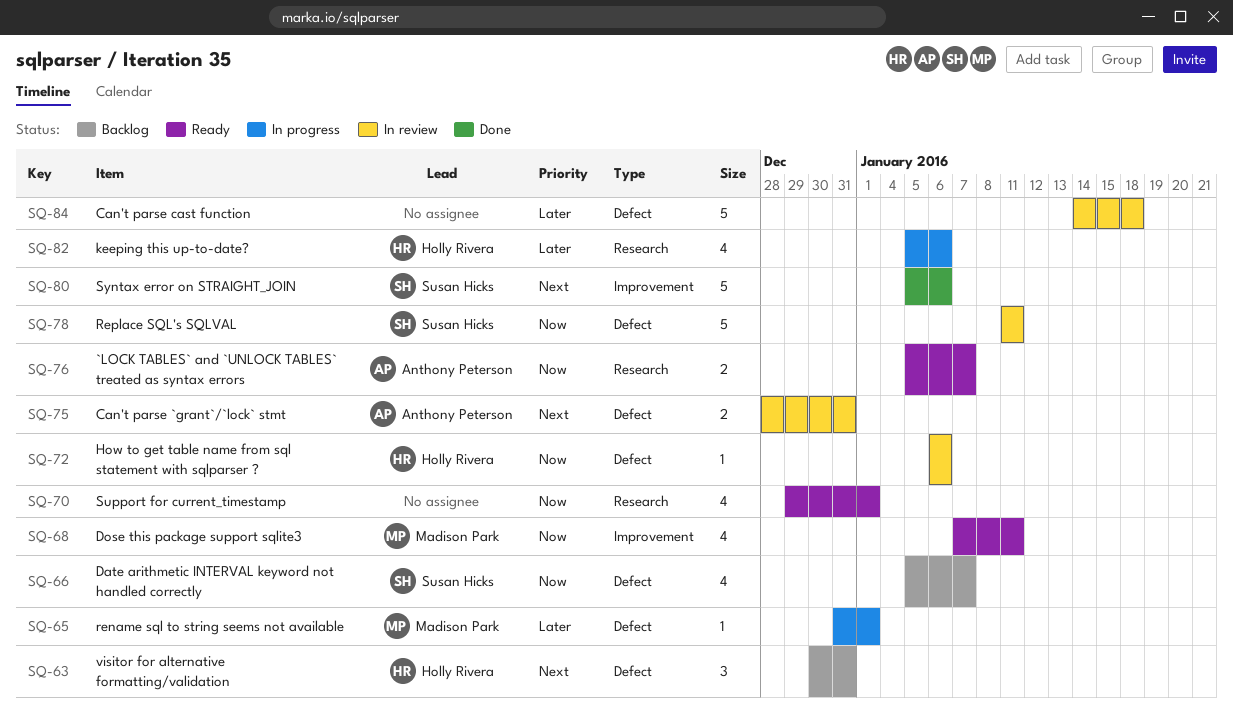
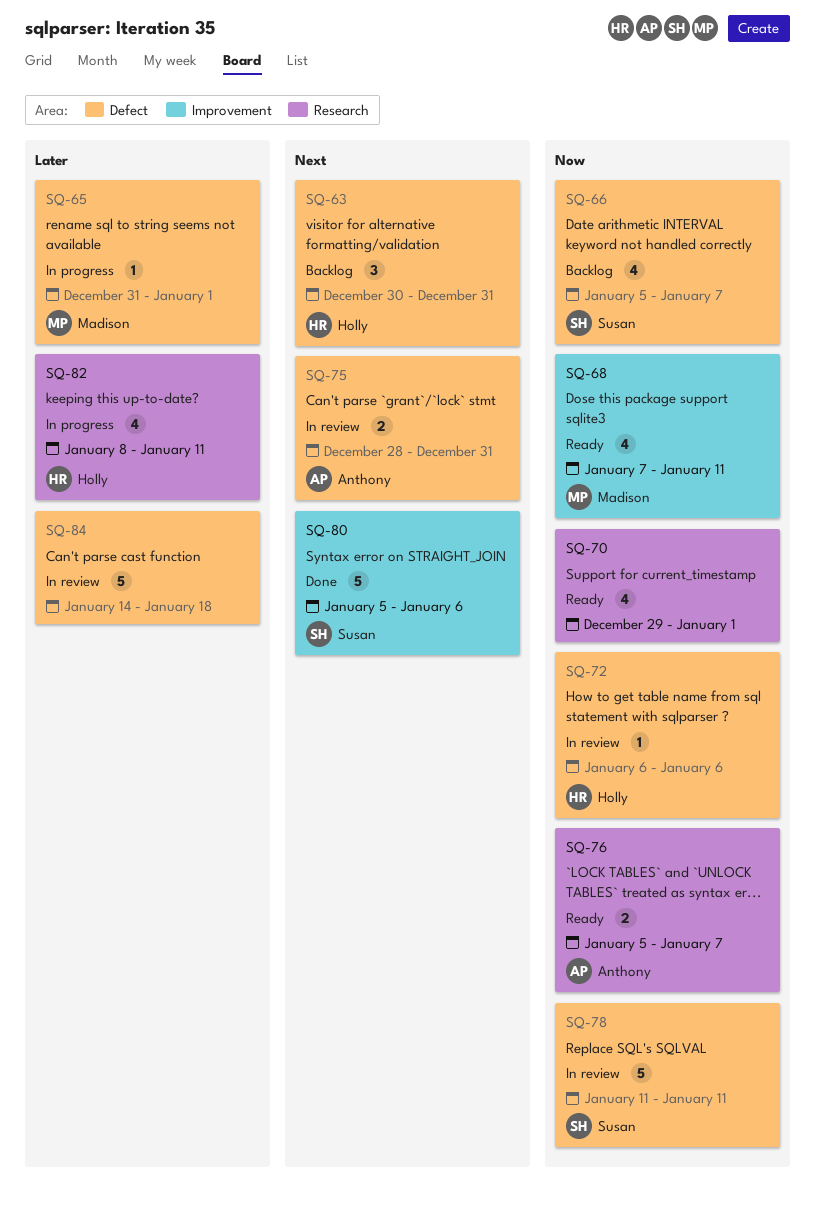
SQ-82, start: Jan 5 -> Jan 8
SQ-82, due: Jan 6 -> Jan 11

